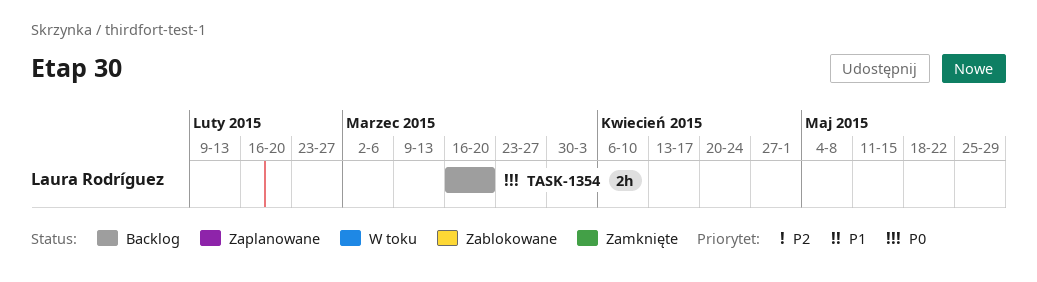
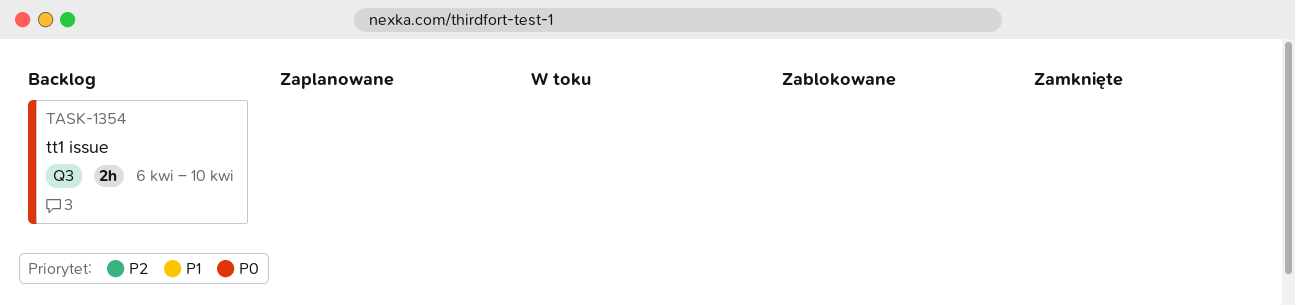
TASK-1354, start: Mar 16 -> Apr 6
TASK-1354, due: Mar 20 -> Apr 10

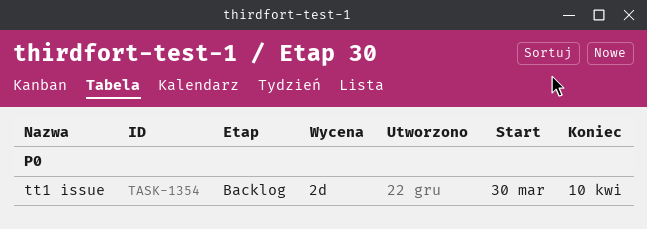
TASK-1354, estimate: 2h -> 2d
TASK-1354, start: Apr 6 -> Mar 30

